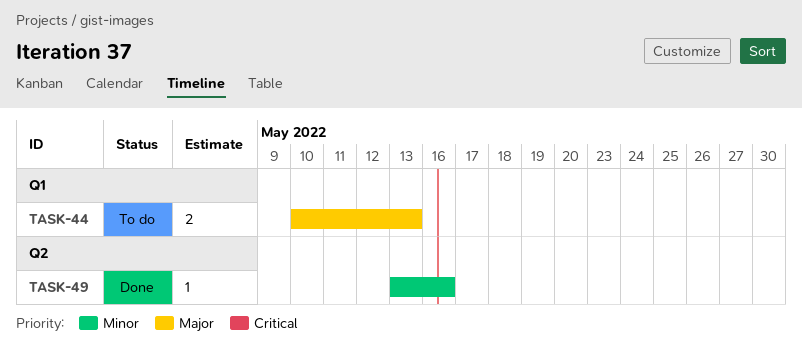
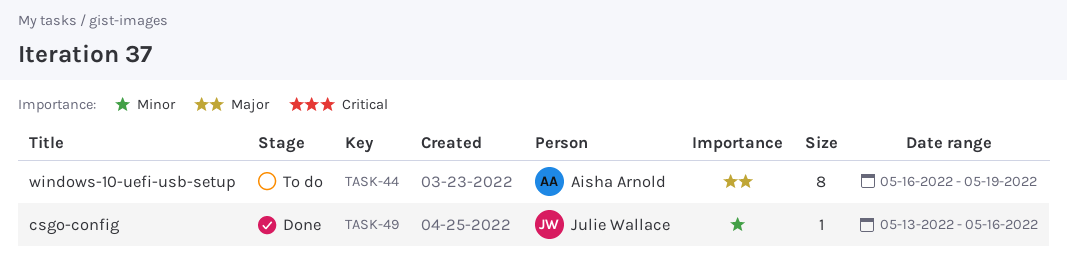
TASK-44, estimate: 2 -> 8
TASK-44, start: May 10 -> May 16
TASK-44, due: May 13 -> May 19

